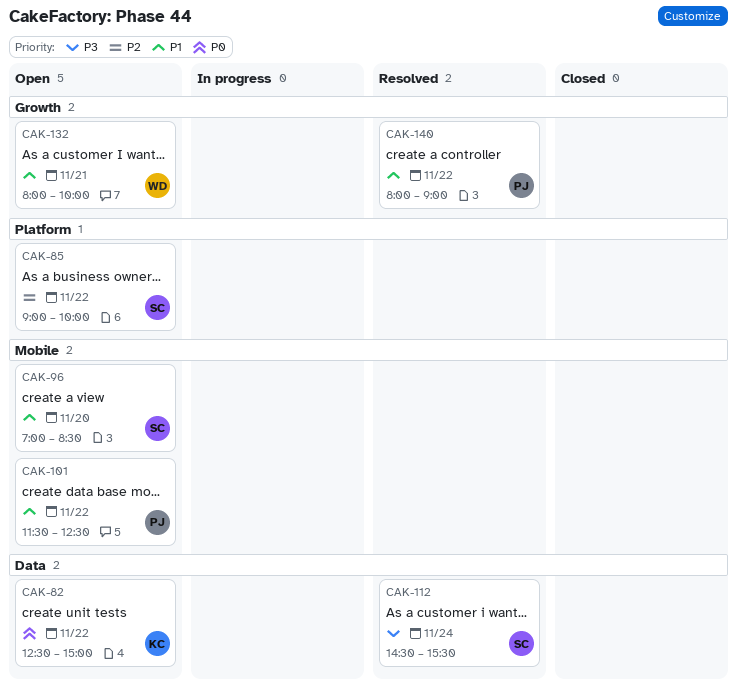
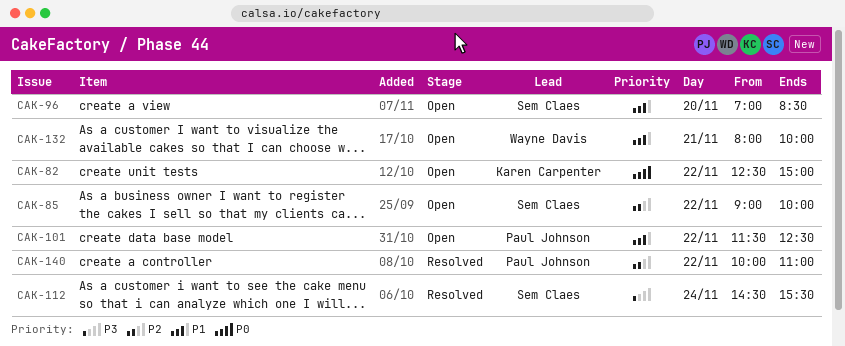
CAK-140, priority: P1 -> P2
CAK-140, begins: 08:00 -> 10:00
CAK-140, ends: 09:00 -> 11:00

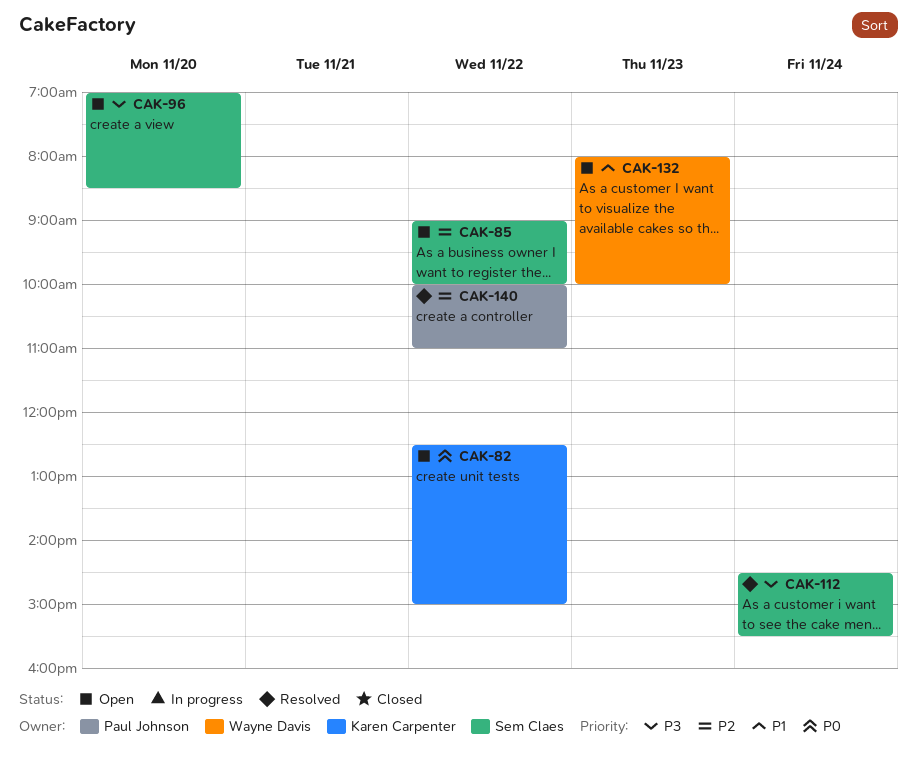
CAK-96, priority: P1 -> P3
CAK-101: present -> none
CAK-132, day: Nov 21 -> Nov 23

